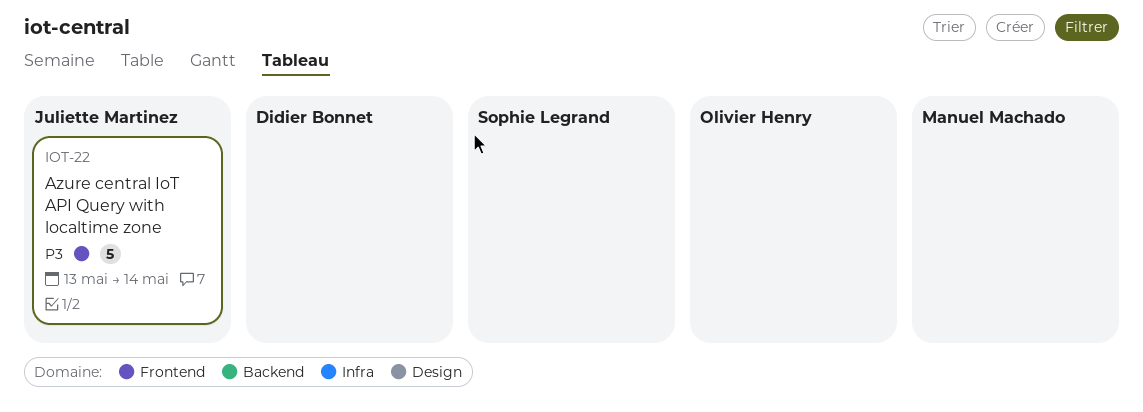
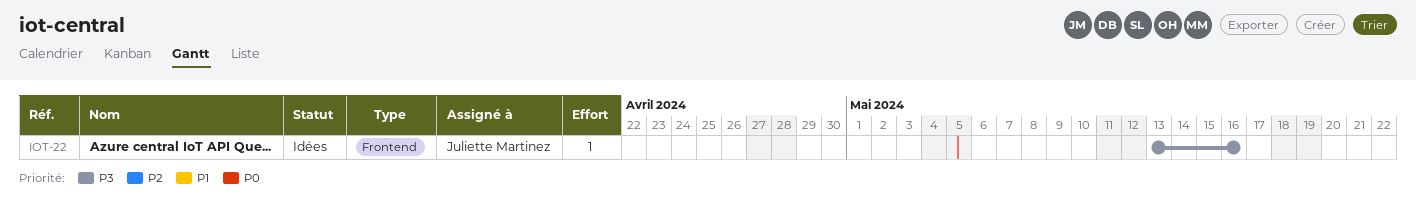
IOT-22, estimate: 5 -> 1
IOT-22, due: May 14 -> May 16

